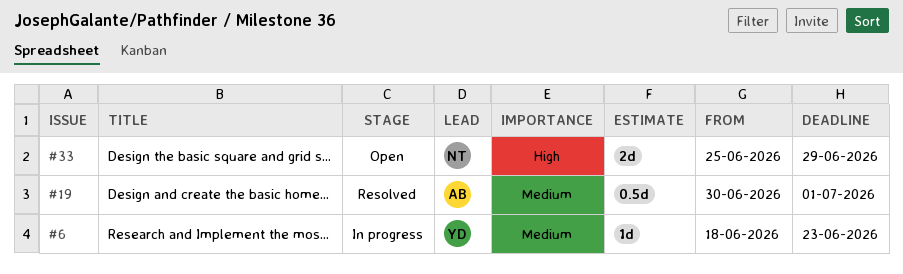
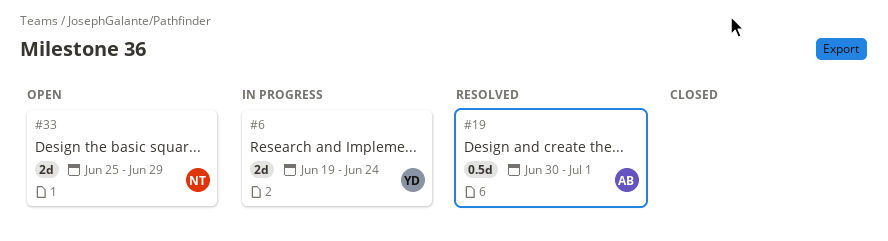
#6, estimate: 1d -> 2d
#6, start: Jun 18 -> Jun 19
#6, due: Jun 23 -> Jun 24

